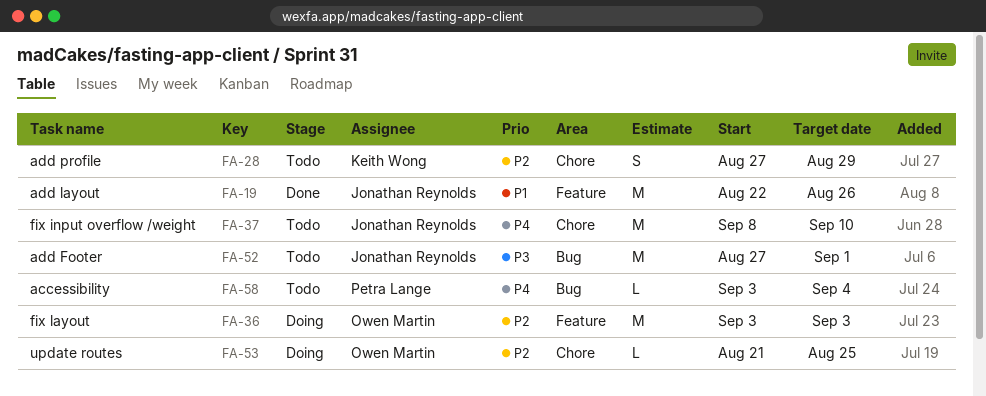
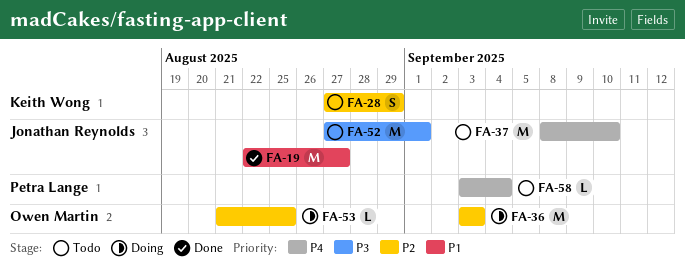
FA-19, due: Aug 26 -> Aug 27

